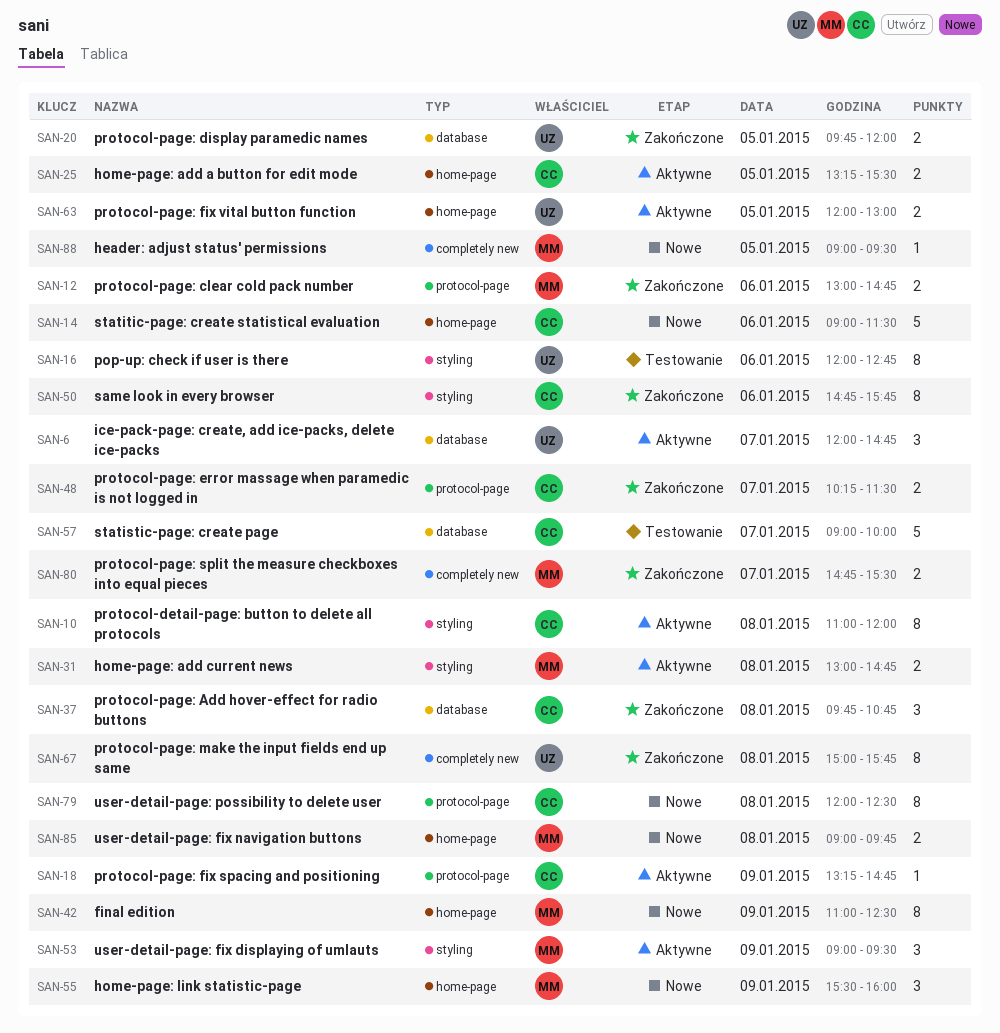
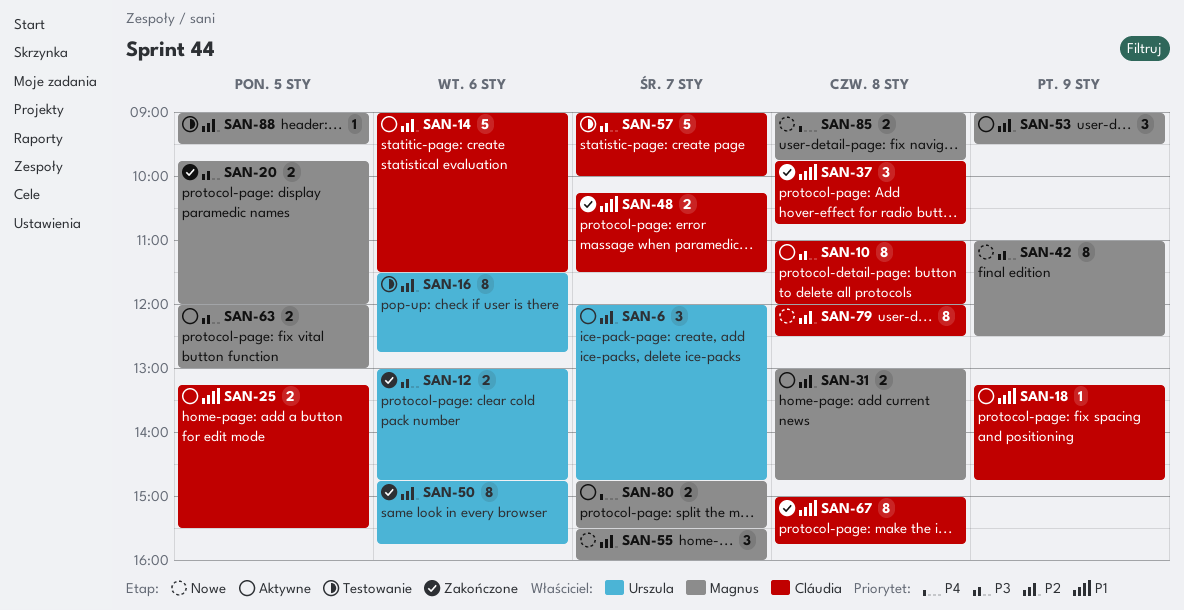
SAN-12, owner: Magnus -> Urszula
SAN-14, status: Nowe -> Aktywne
SAN-16, begins: 12:00 -> 11:30
SAN-20, owner: Urszula -> Magnus
SAN-50, owner: Cláudia -> Urszula
SAN-55, day: Jan 9 -> Jan 7
SAN-63, owner: Urszula -> Magnus
SAN-67, owner: Urszula -> Cláudia
SAN-80, status: Zakończone -> Aktywne
SAN-88, status: Nowe -> Testowanie

